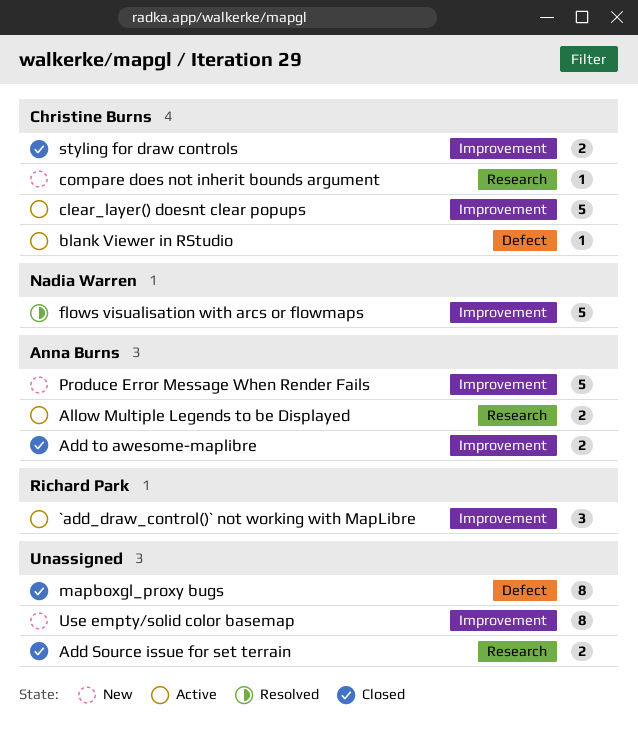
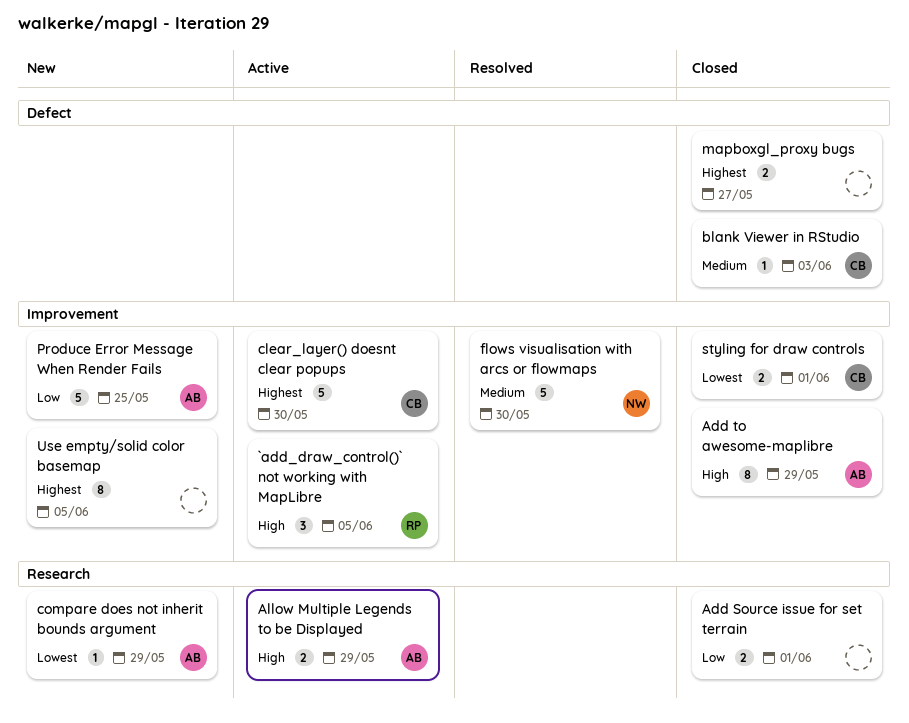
Add to awesome-maplibre, estimate: 2 -> 8
blank Viewer in RStudio, status: Active -> Closed
compare does not inherit bounds argument, owner: Christine Burns -> Anna Burns
mapboxgl_proxy bugs, estimate: 8 -> 2

